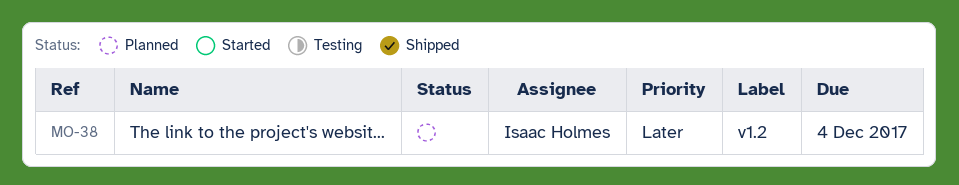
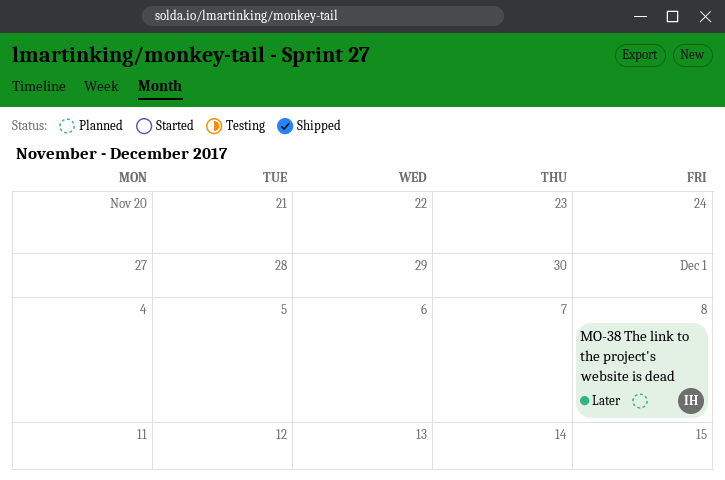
MO-38, due: Dec 4 -> Dec 8

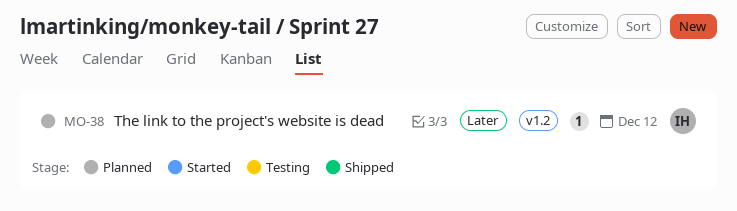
MO-38, due: Dec 8 -> Dec 12

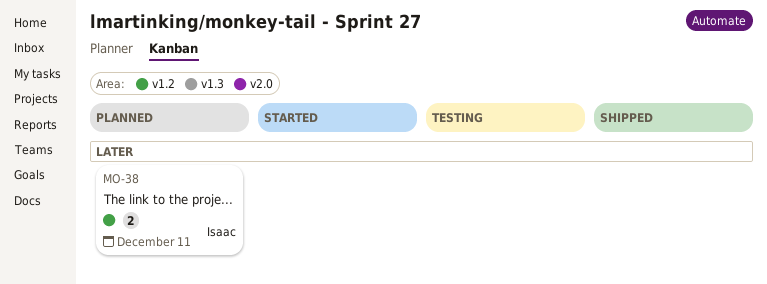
MO-38, estimate: 1 -> 2
MO-38, due: Dec 12 -> Dec 11

